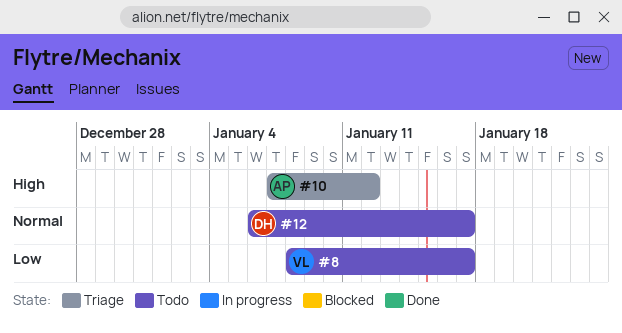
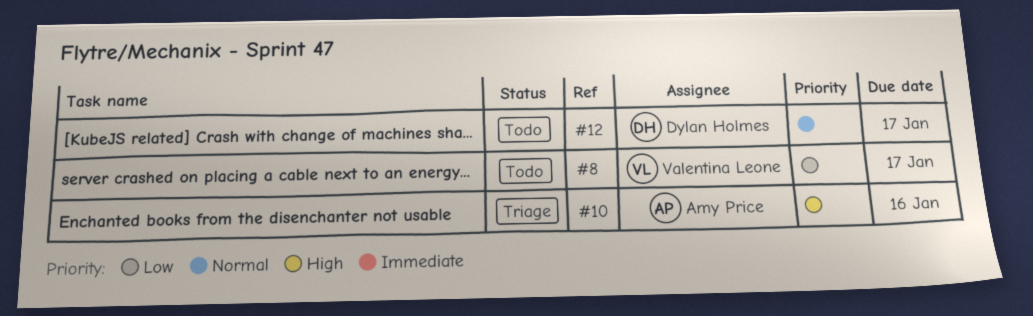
#10, due: Jan 12 -> Jan 16

